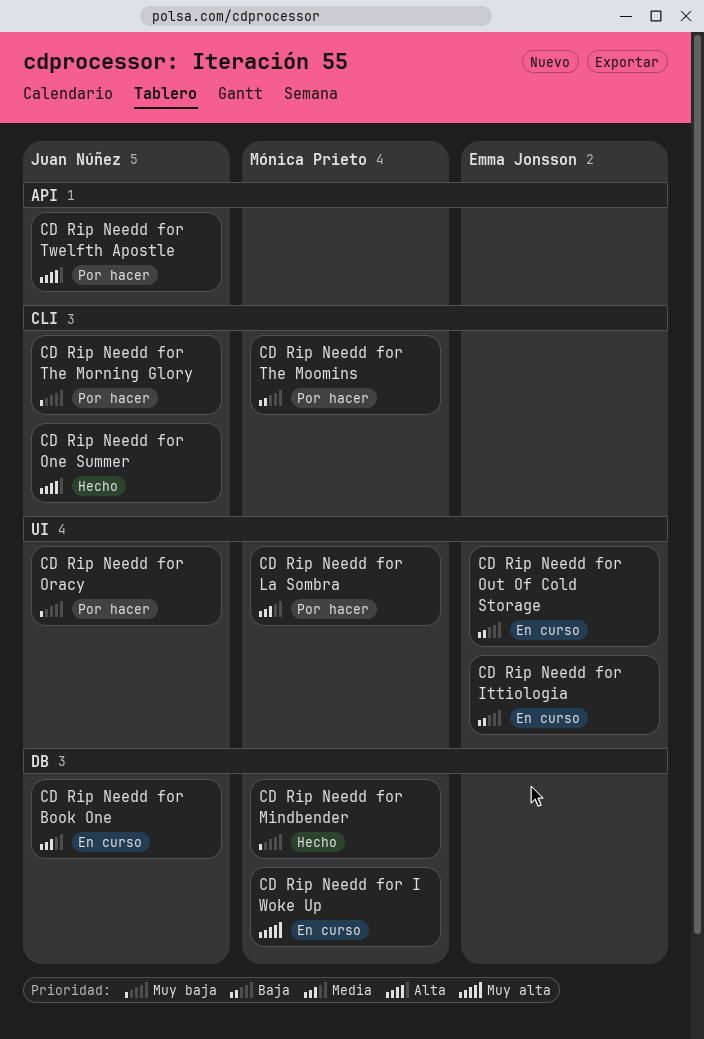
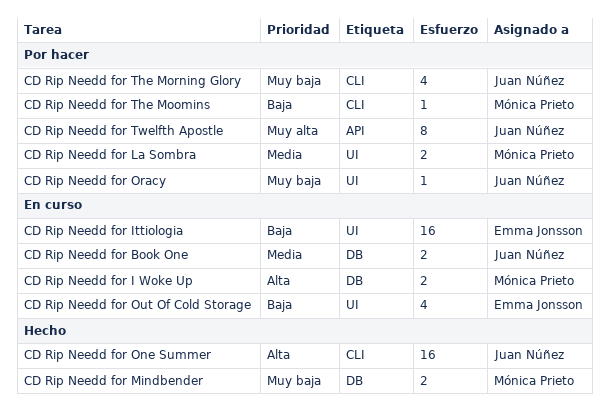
CD Rip Needd for I Woke Up, priority: Muy alta -> Alta
CD Rip Needd for Twelfth Apostle, priority: Alta -> Muy alta

